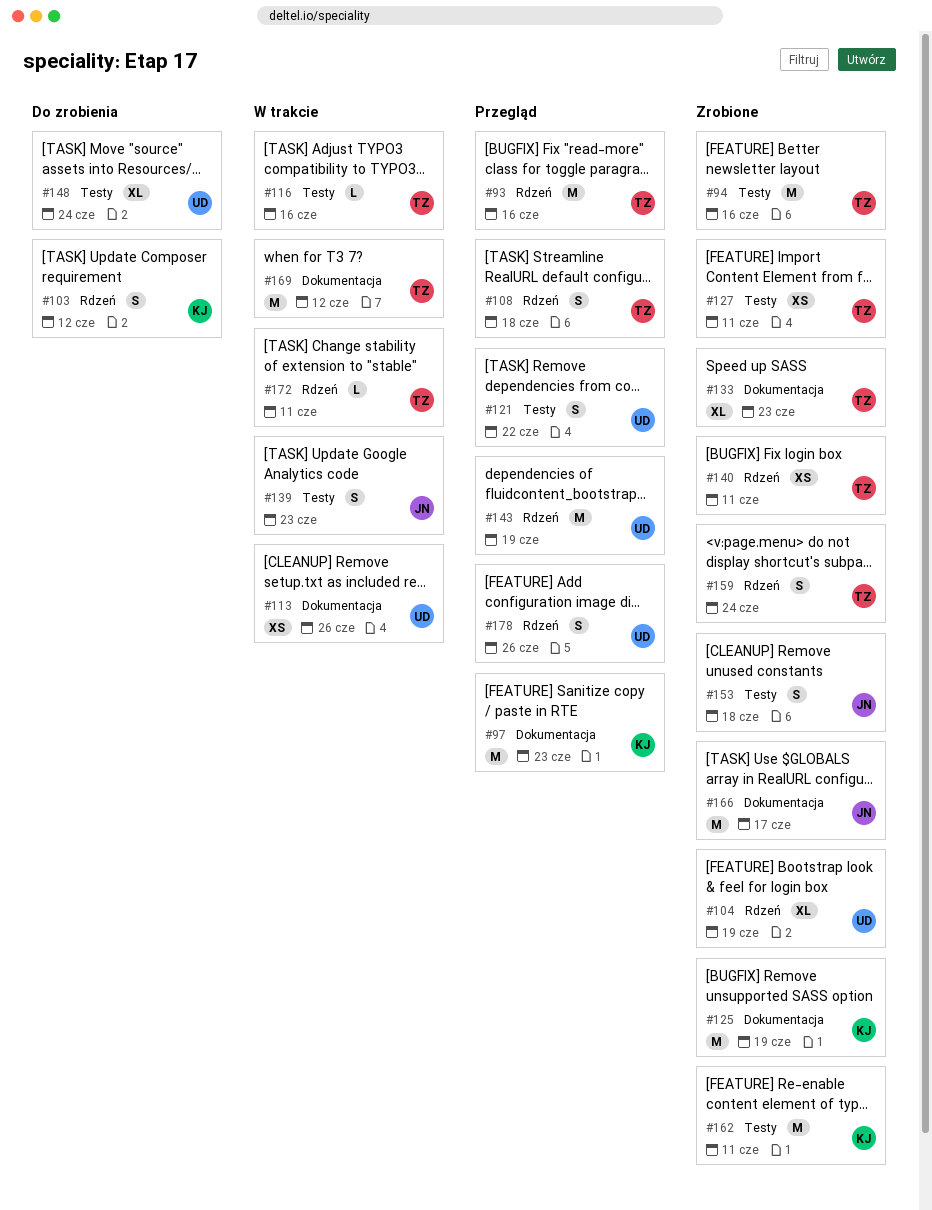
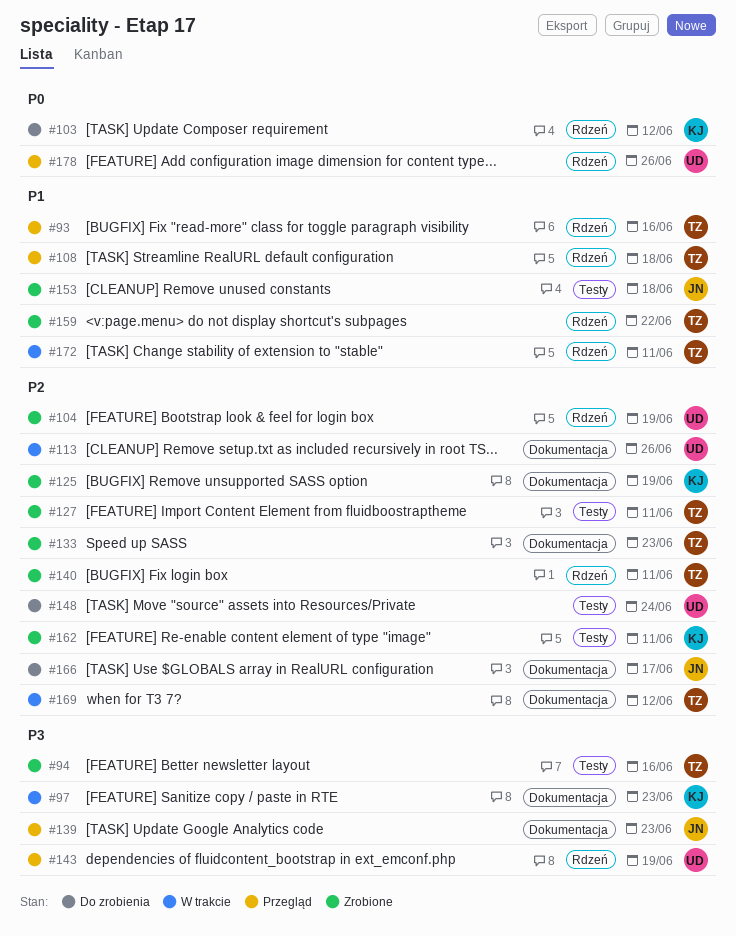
#97, status: Przegląd -> W trakcie
#116: present -> none
#121: present -> none
#139, status: W trakcie -> Przegląd
#139, label: Testy -> Dokumentacja
#159, due: Jun 24 -> Jun 22
#166, status: Zrobione -> Do zrobienia

